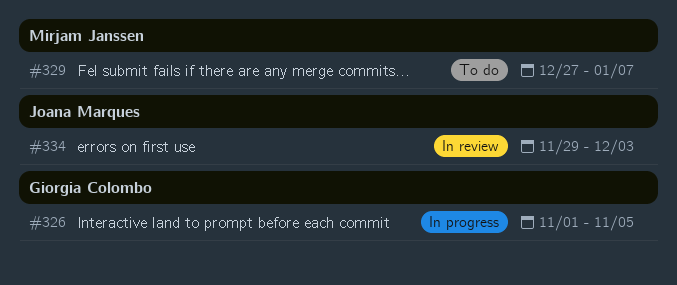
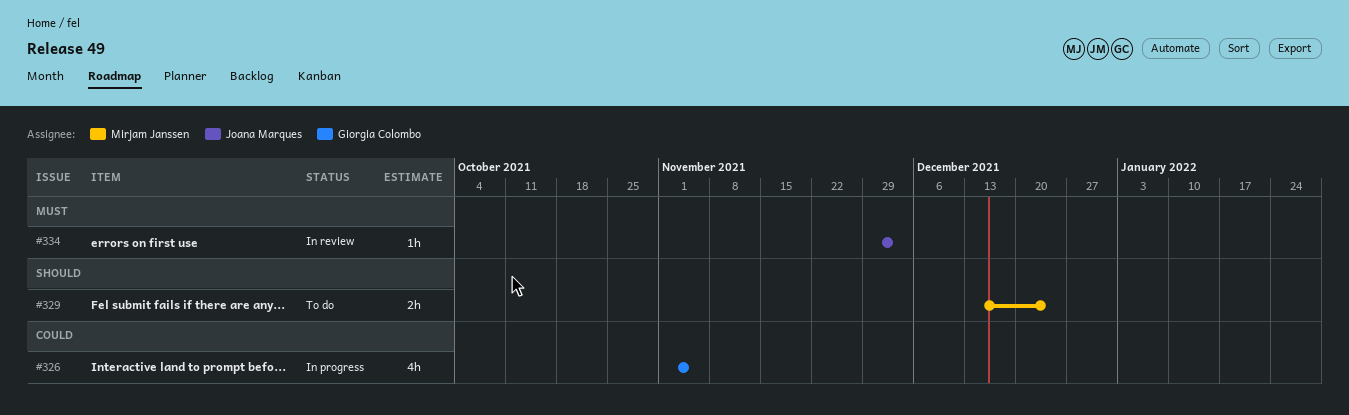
#329, start: Dec 27 -> Dec 13
#329, due: Jan 7 -> Dec 24

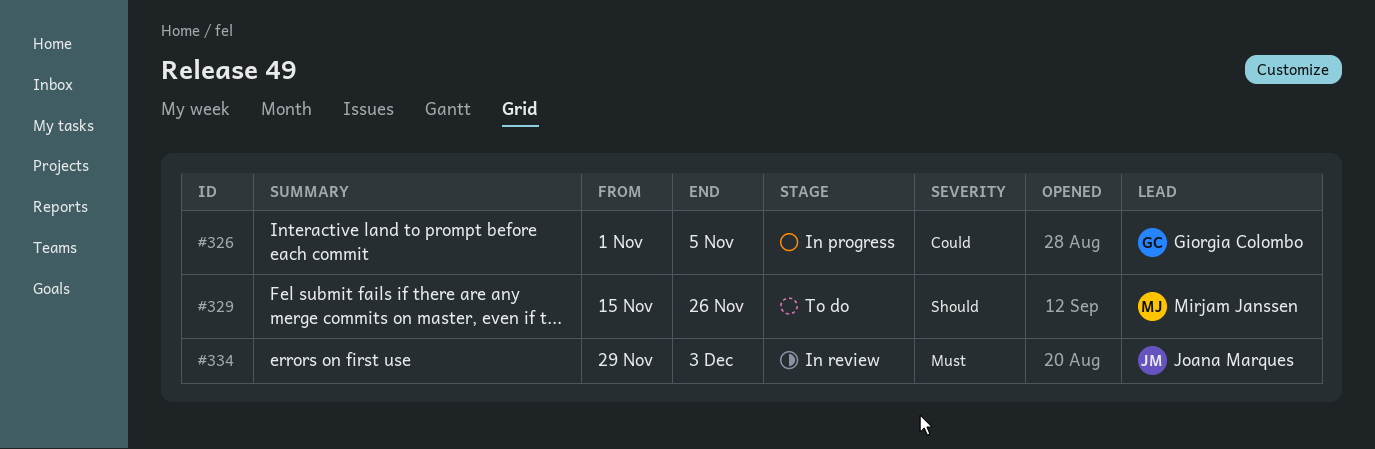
#329, start: Dec 13 -> Nov 15
#329, due: Dec 24 -> Nov 26

